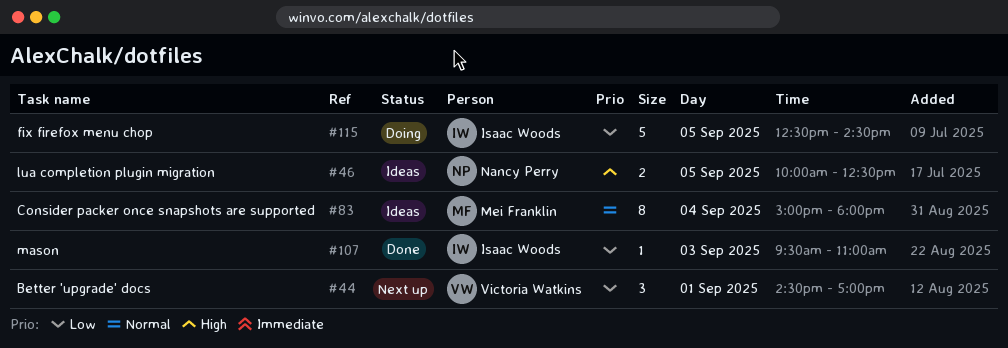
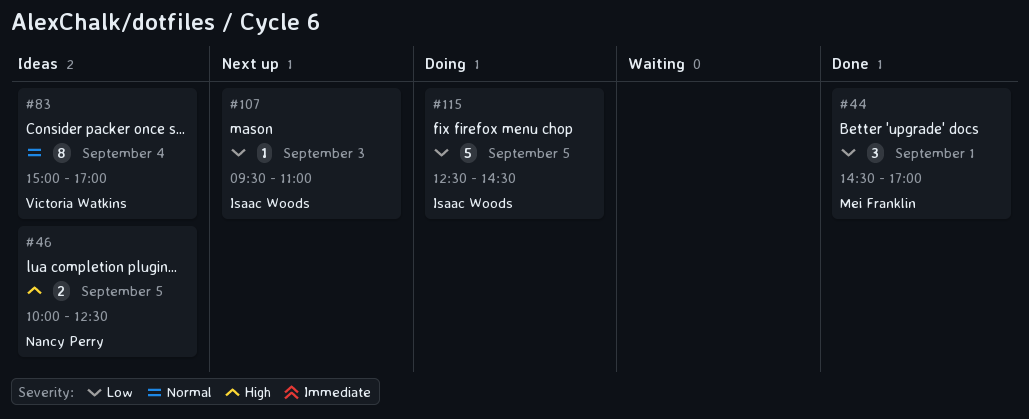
#44, status: Next up -> Done
#44, owner: Victoria Watkins -> Mei Franklin
#83, owner: Mei Franklin -> Victoria Watkins
#83, ends: 18:00 -> 17:00
#107, status: Done -> Next up

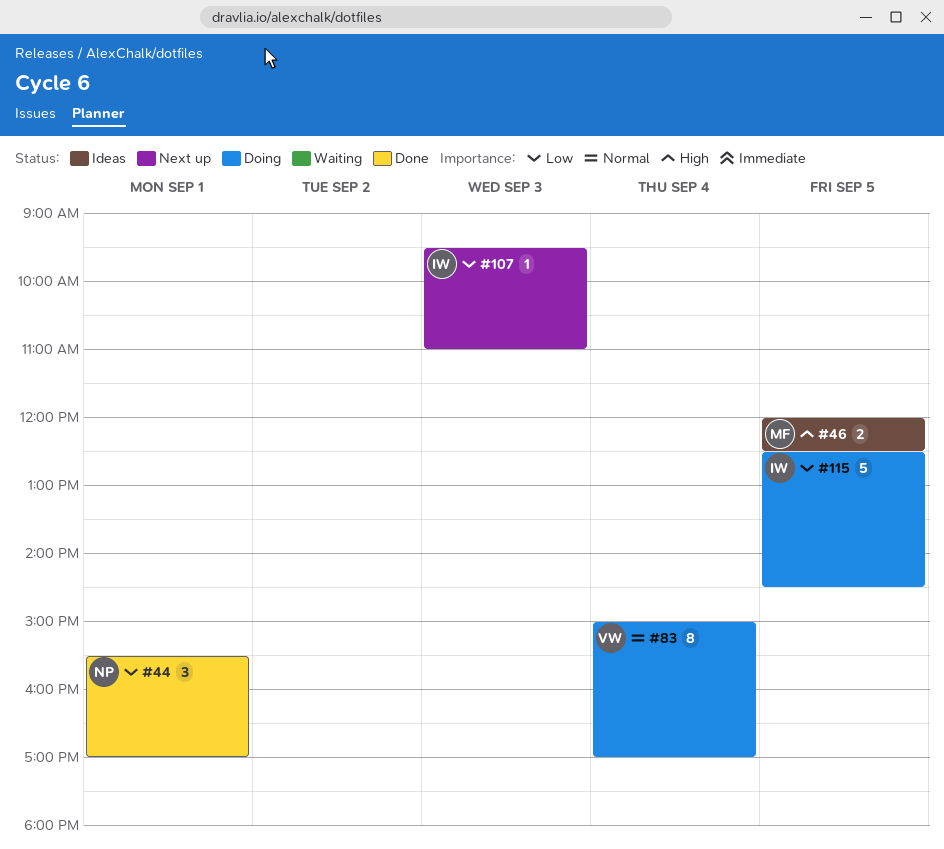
#44, owner: Mei Franklin -> Nancy Perry
#44, begins: 14:30 -> 15:30
#46, owner: Nancy Perry -> Mei Franklin
#46, begins: 10:00 -> 12:00
#83, status: Ideas -> Doing

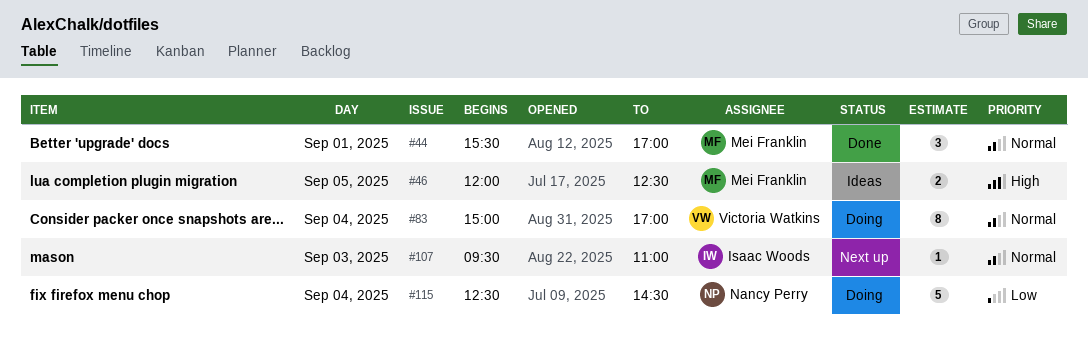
#44, owner: Nancy Perry -> Mei Franklin
#44, priority: Low -> Normal
#107, priority: Low -> Normal
#115, owner: Isaac Woods -> Nancy Perry
#115, day: Sep 5 -> Sep 4

